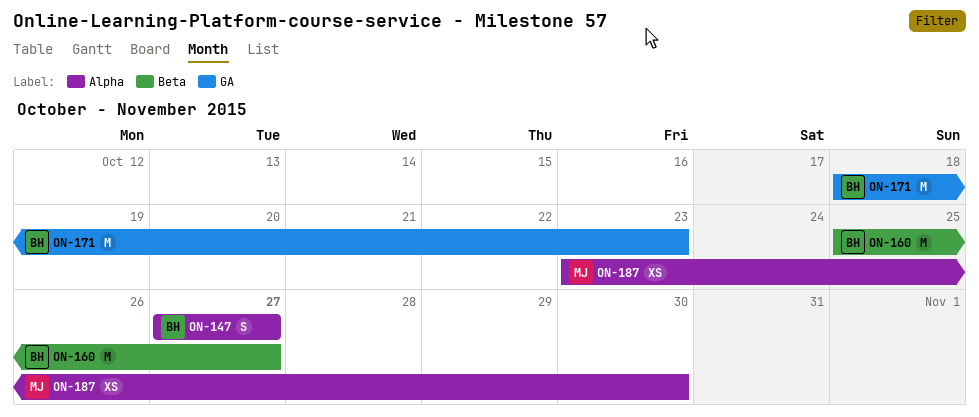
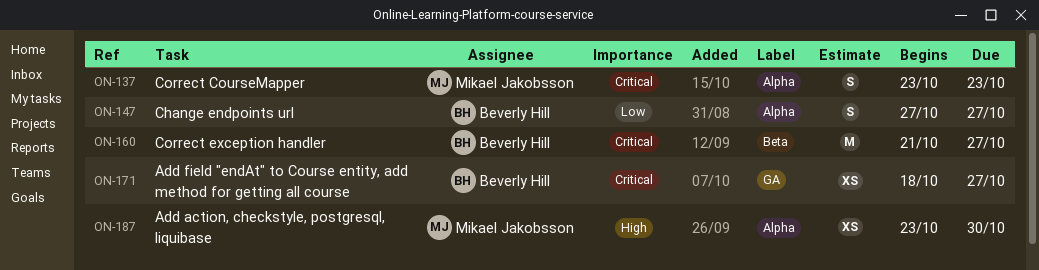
ON-137: none -> present
ON-160, start: Oct 25 -> Oct 21
ON-171, estimate: M -> XS
ON-171, due: Oct 23 -> Oct 27

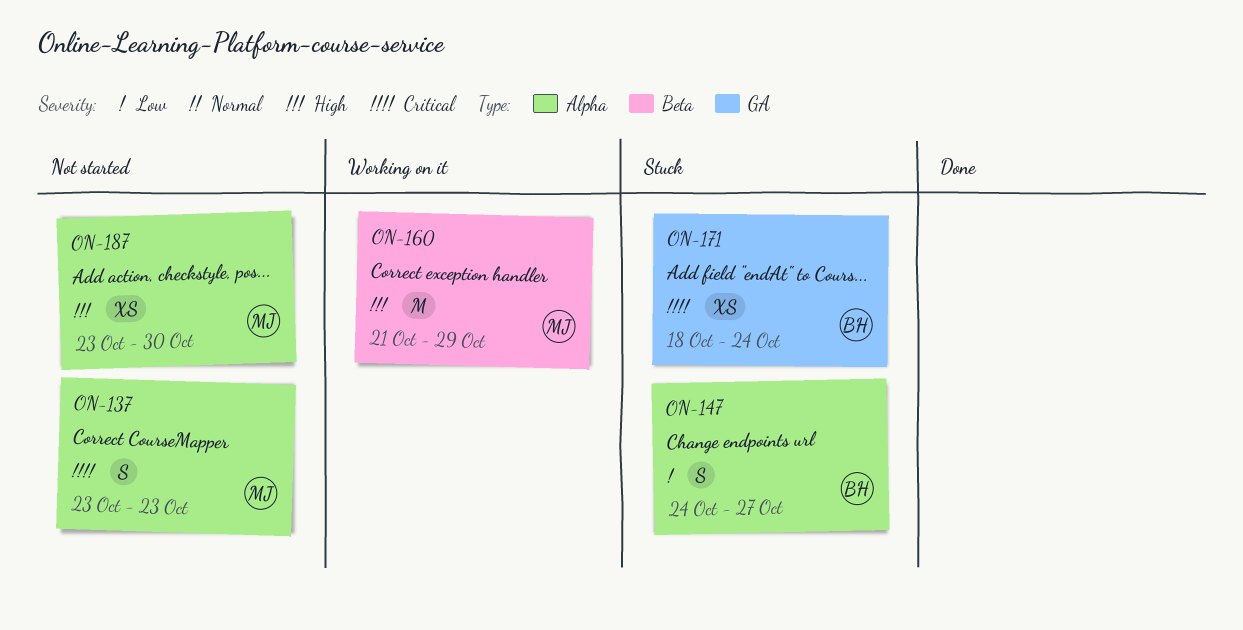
ON-147, start: Oct 27 -> Oct 24
ON-160, owner: Beverly Hill -> Mikael Jakobsson
ON-160, priority: Critical -> High
ON-160, due: Oct 27 -> Oct 29
ON-171, due: Oct 27 -> Oct 24

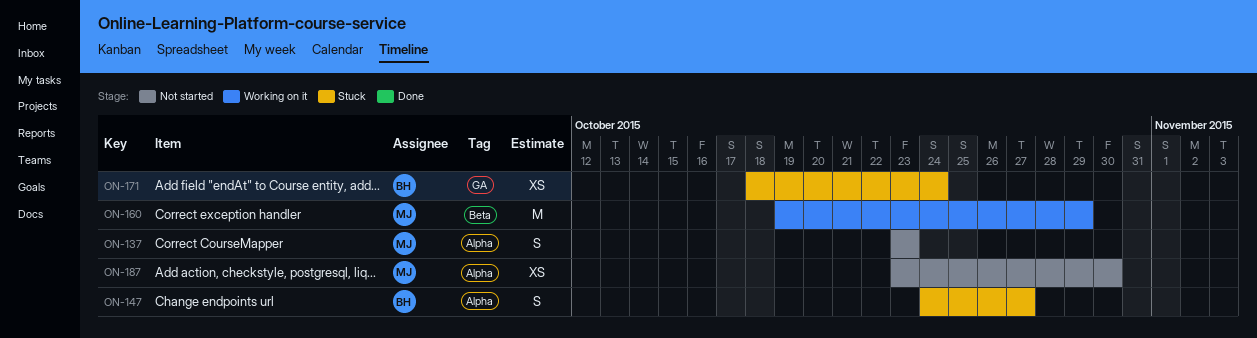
ON-160, start: Oct 21 -> Oct 19

